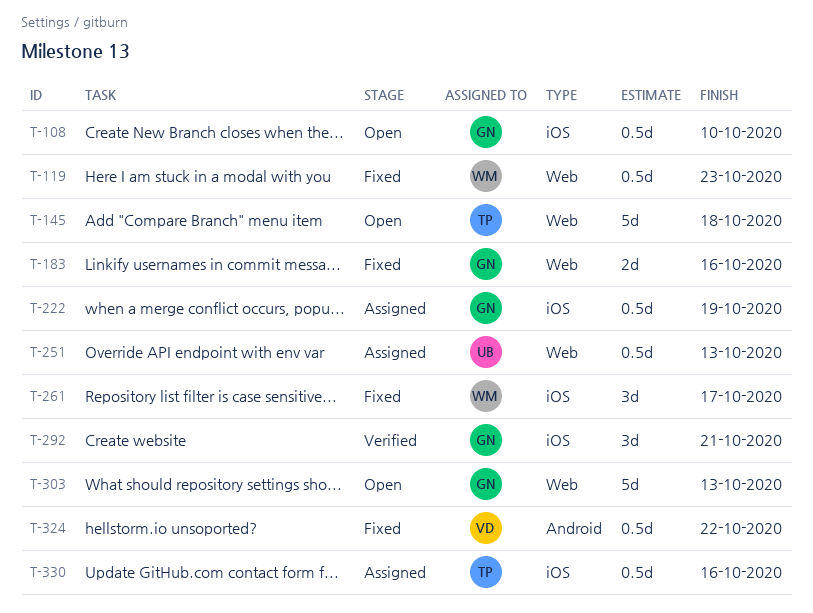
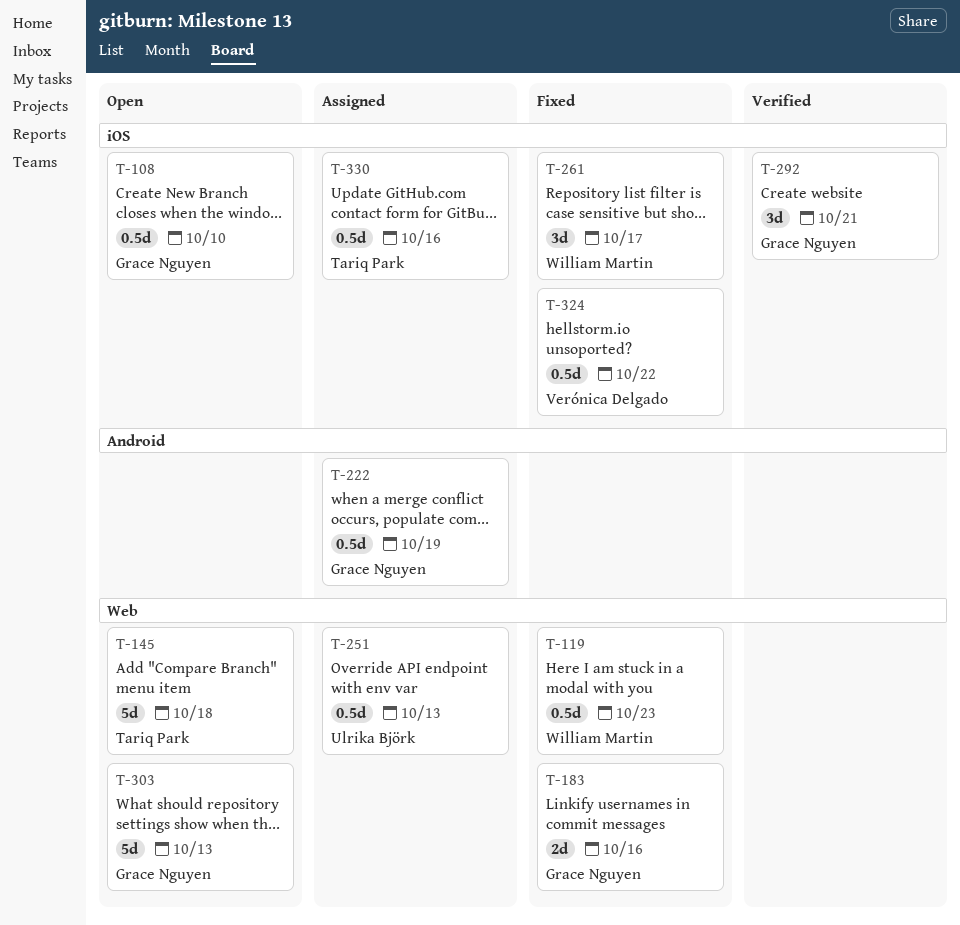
T-222, label: iOS -> Android
T-324, label: Android -> iOS

